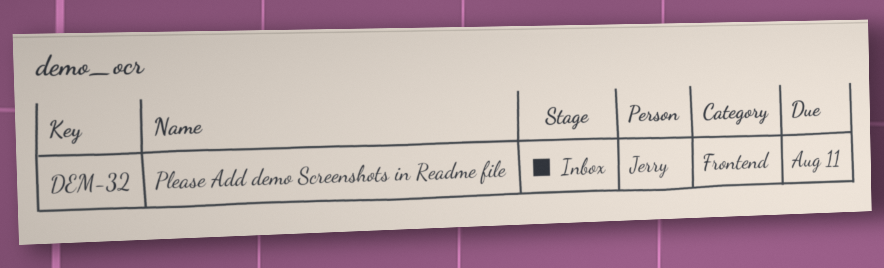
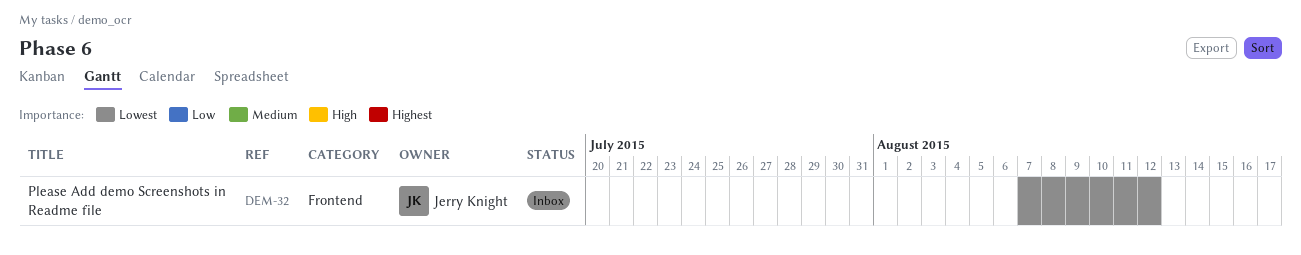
DEM-32, due: Aug 11 -> Aug 12

